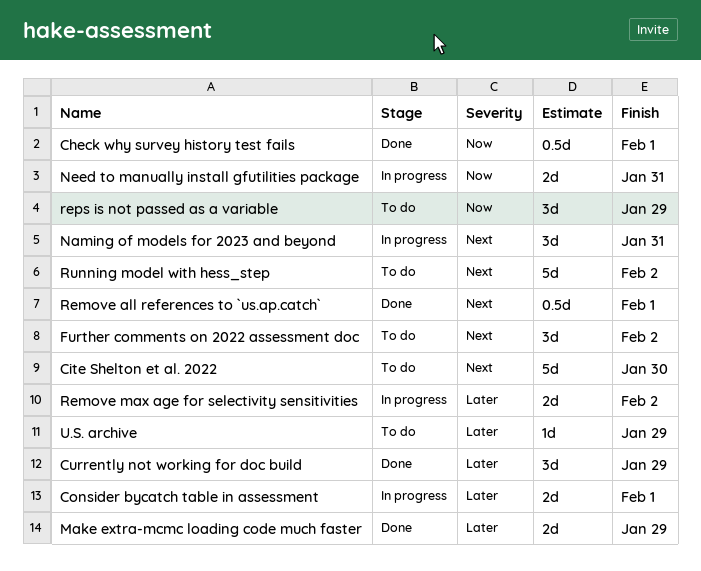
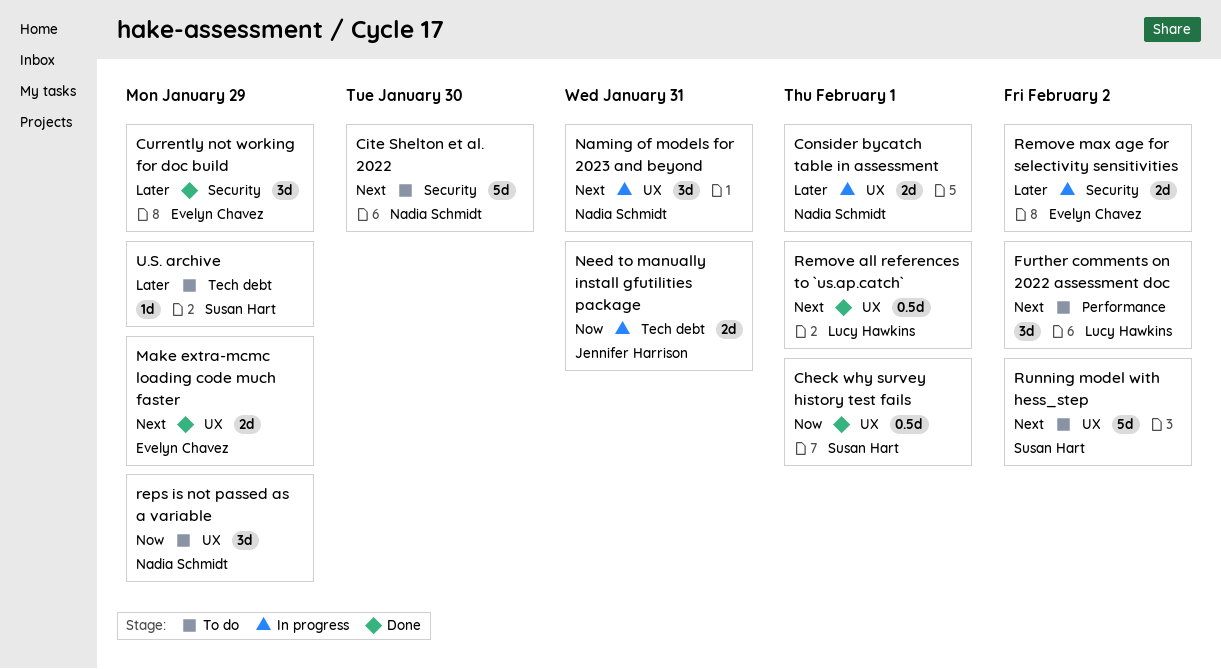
Make extra-mcmc loading code much faster, priority: Later -> Next

